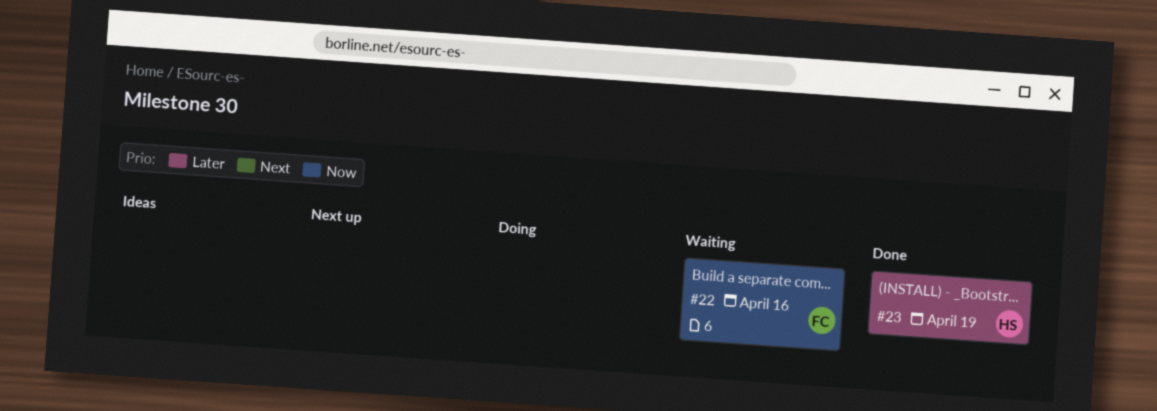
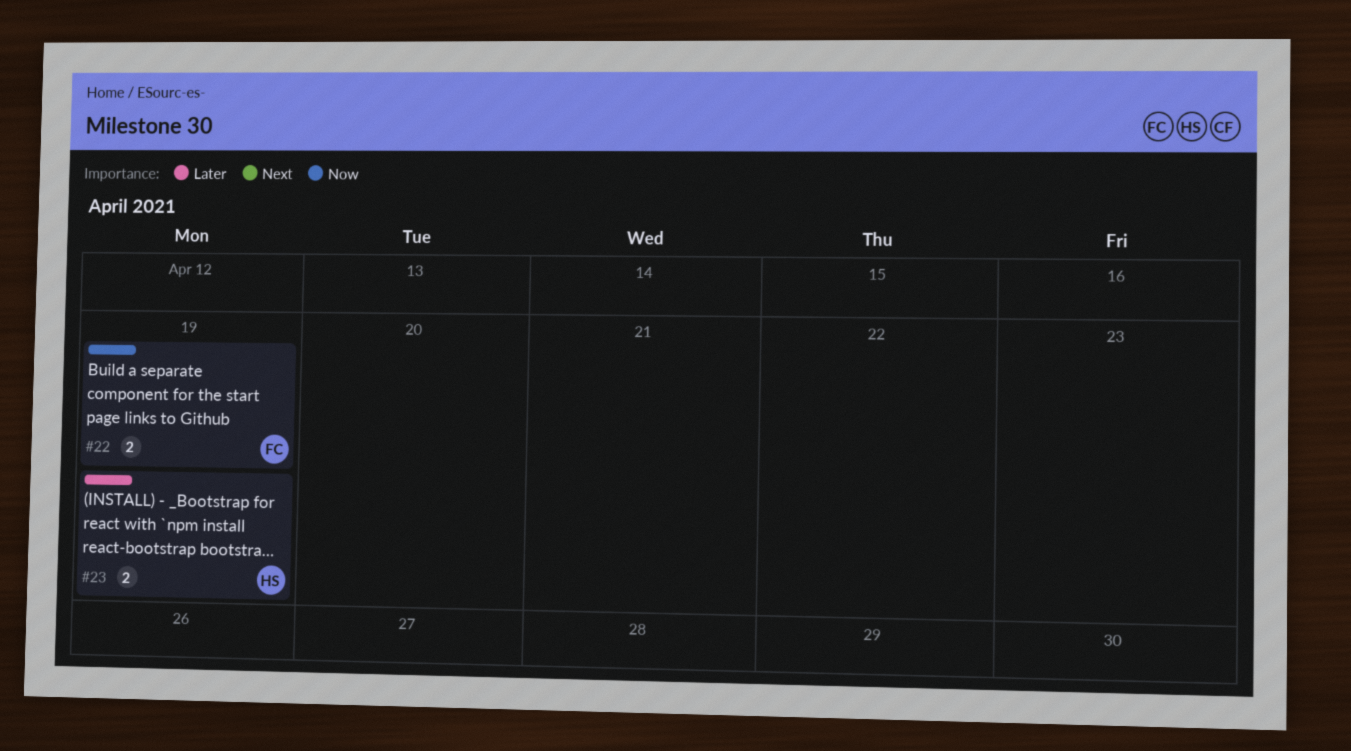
#22, due: Apr 16 -> Apr 19

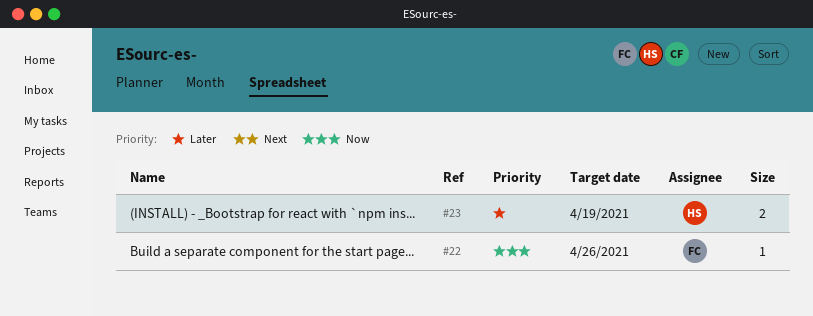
#22, estimate: 2 -> 1
#22, due: Apr 19 -> Apr 26

